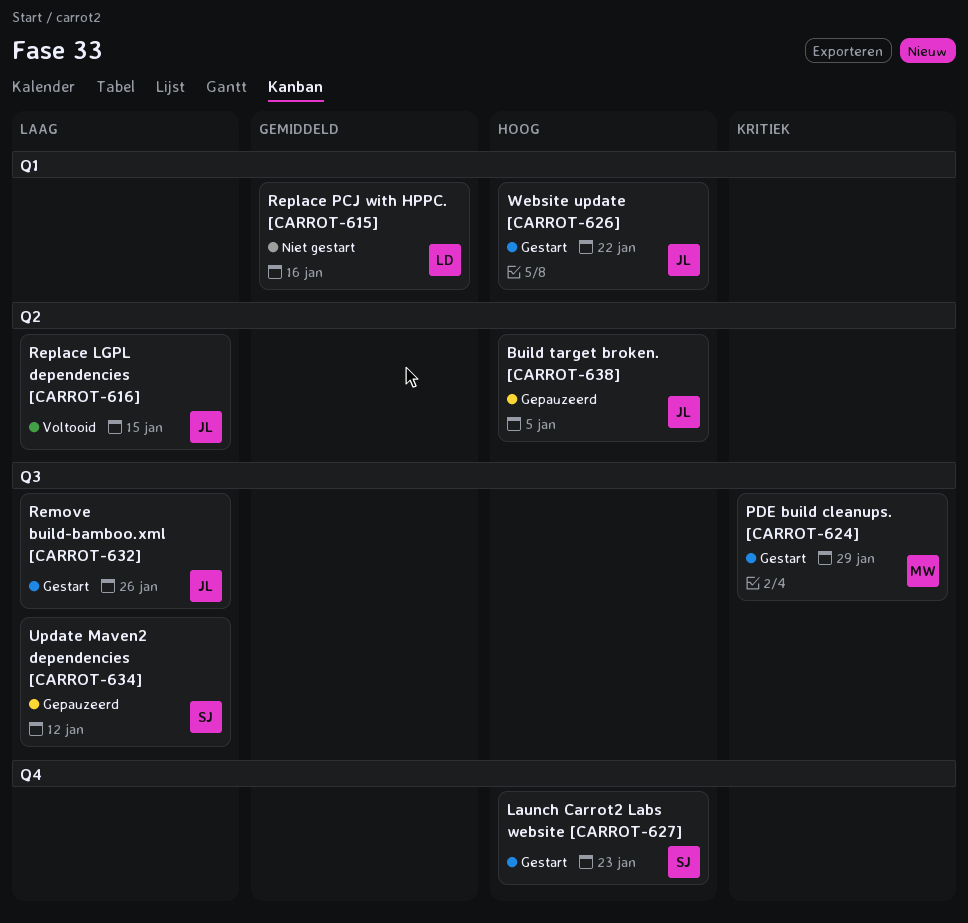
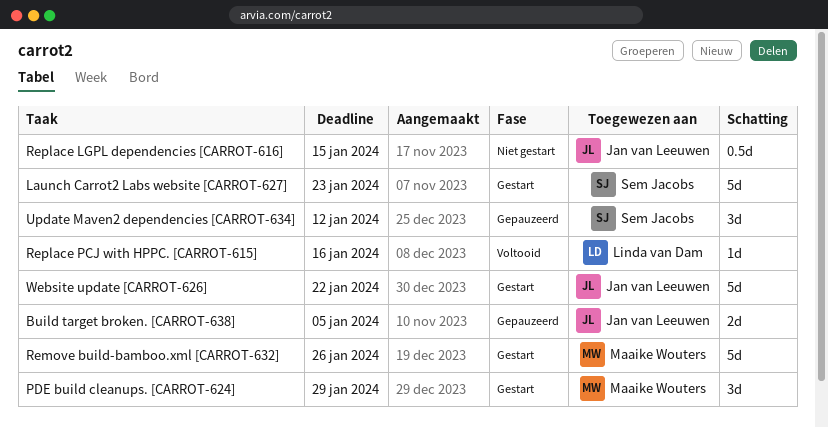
Remove build-bamboo.xml [CARROT-632], owner: Jan van Leeuwen -> Maaike Wouters
Replace LGPL dependencies [CARROT-616], status: Voltooid -> Niet gestart
Replace PCJ with HPPC. [CARROT-615], status: Niet gestart -> Voltooid

